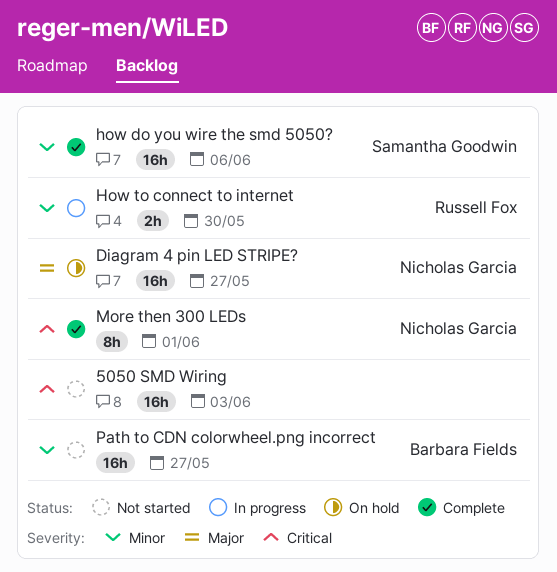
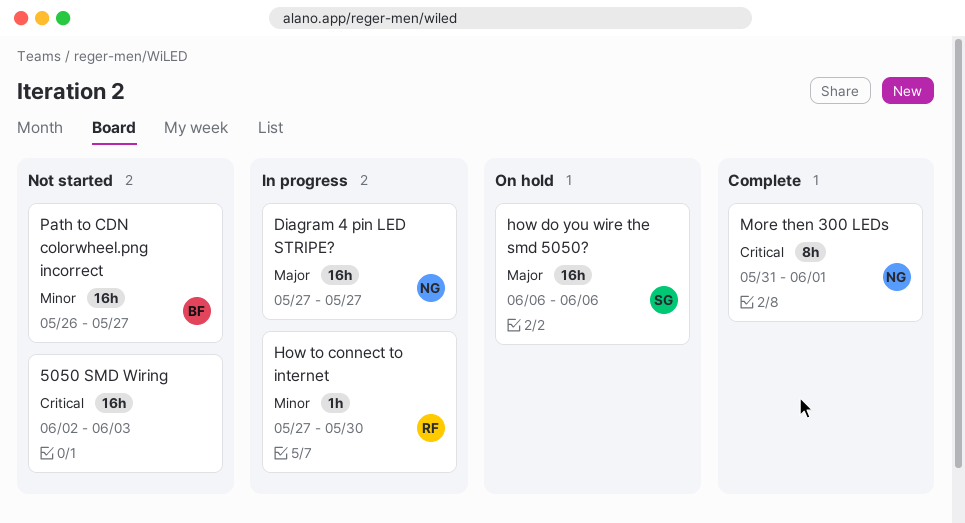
Diagram 4 pin LED STRIPE?, status: On hold -> In progress
how do you wire the smd 5050?, status: Complete -> On hold
how do you wire the smd 5050?, priority: Minor -> Major
How to connect to internet, estimate: 2h -> 1h

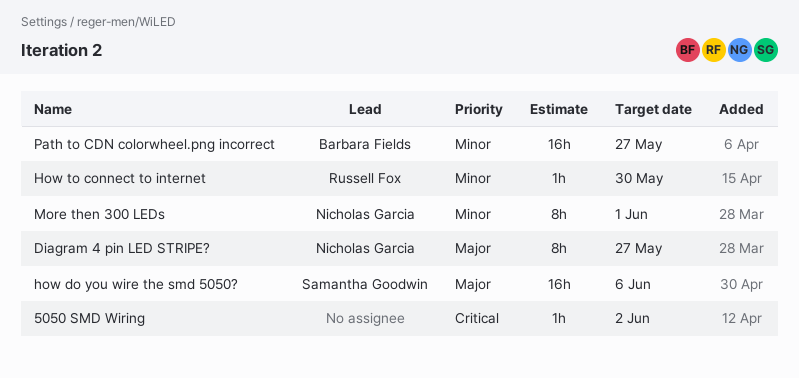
5050 SMD Wiring, estimate: 16h -> 1h
5050 SMD Wiring, due: Jun 3 -> Jun 2
Diagram 4 pin LED STRIPE?, estimate: 16h -> 8h
More then 300 LEDs, priority: Critical -> Minor

